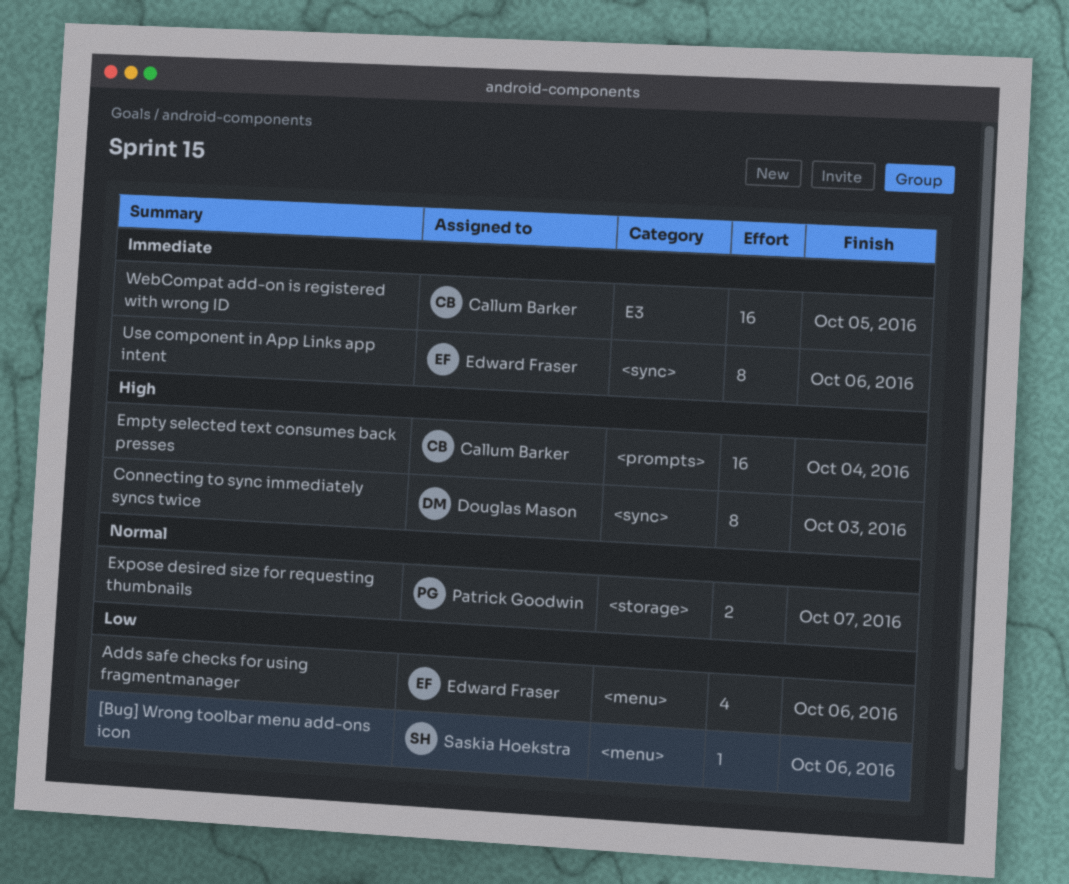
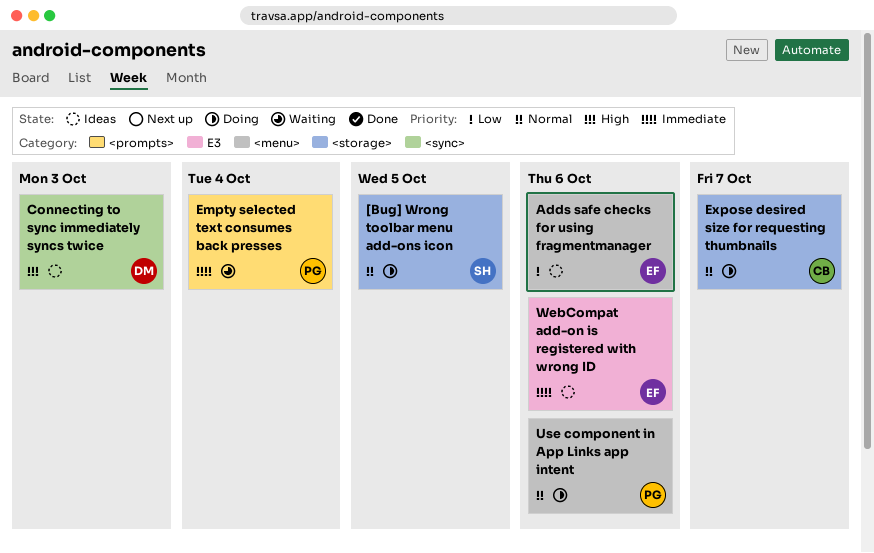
[Bug] Wrong toolbar menu add-ons icon, priority: Low -> Normal
[Bug] Wrong toolbar menu add-ons icon, label: <menu> -> <storage>
[Bug] Wrong toolbar menu add-ons icon, due: Oct 6 -> Oct 5
Empty selected text consumes back presses, owner: Callum Barker -> Patrick Goodwin
Empty selected text consumes back presses, priority: High -> Immediate
Expose desired size for requesting thumbnails, owner: Patrick Goodwin -> Callum Barker
Use component in App Links app intent, owner: Edward Fraser -> Patrick Goodwin
Use component in App Links app intent, priority: Immediate -> Normal
Use component in App Links app intent, label: <sync> -> <menu>
WebCompat add-on is registered with wrong ID, owner: Callum Barker -> Edward Fraser
WebCompat add-on is registered with wrong ID, due: Oct 5 -> Oct 6

